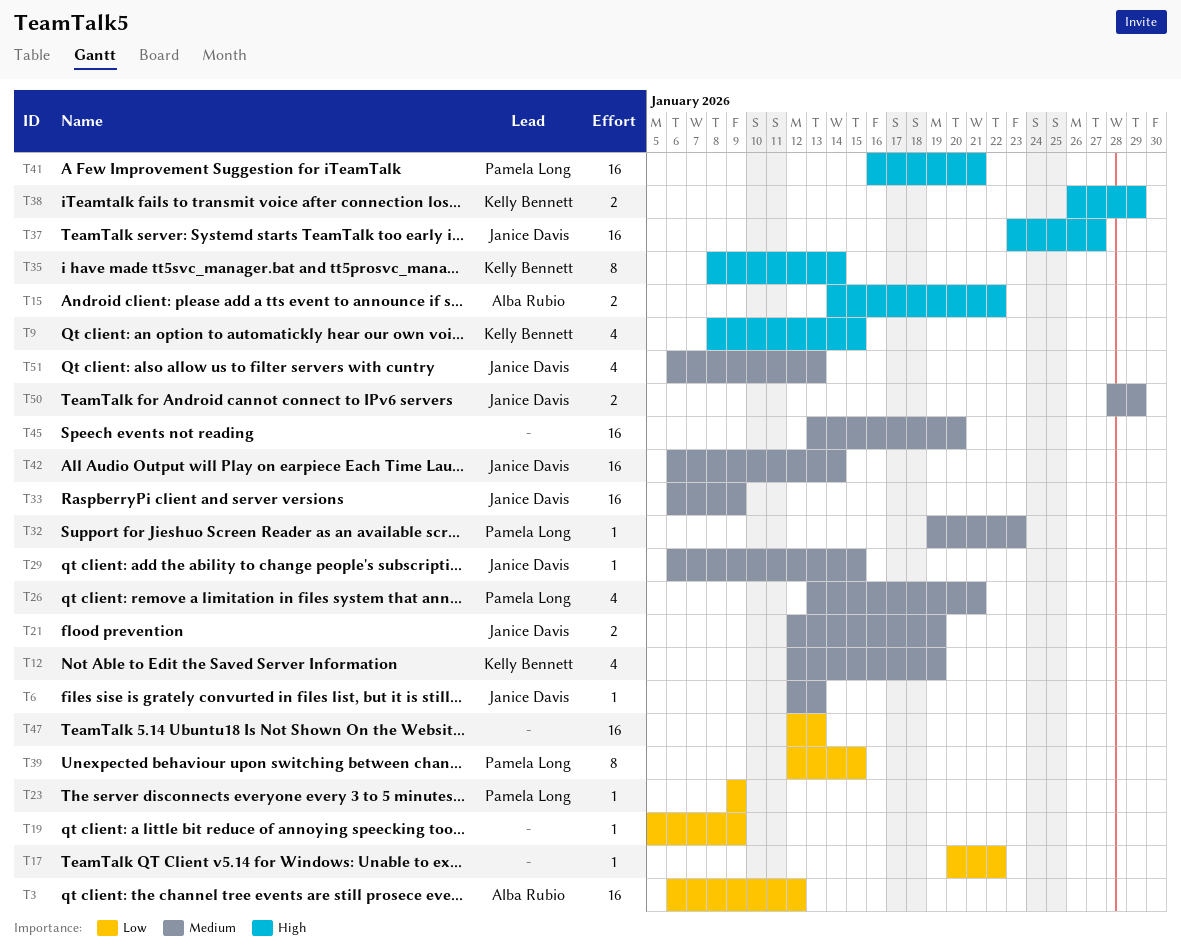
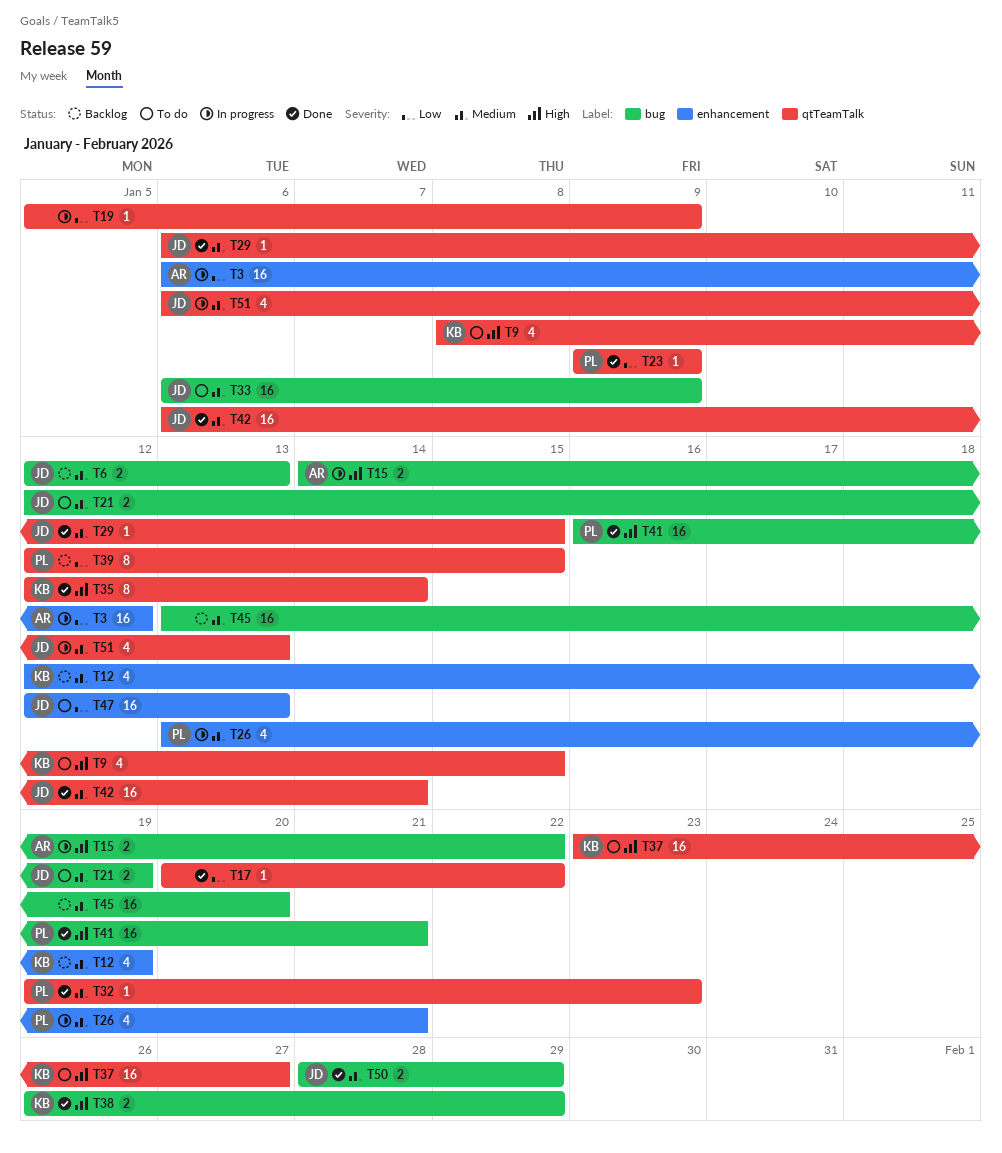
T6, estimate: 1 -> 2
T35, start: Jan 8 -> Jan 12
T37, owner: Janice Davis -> Kelly Bennett
T47, owner: none -> Janice Davis

